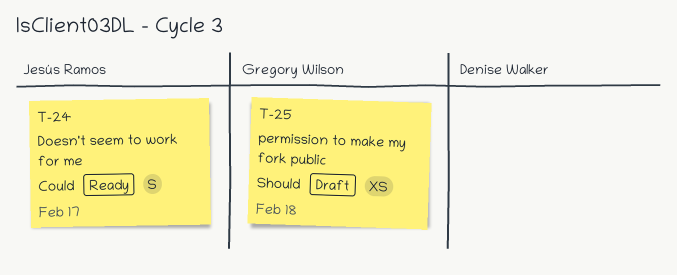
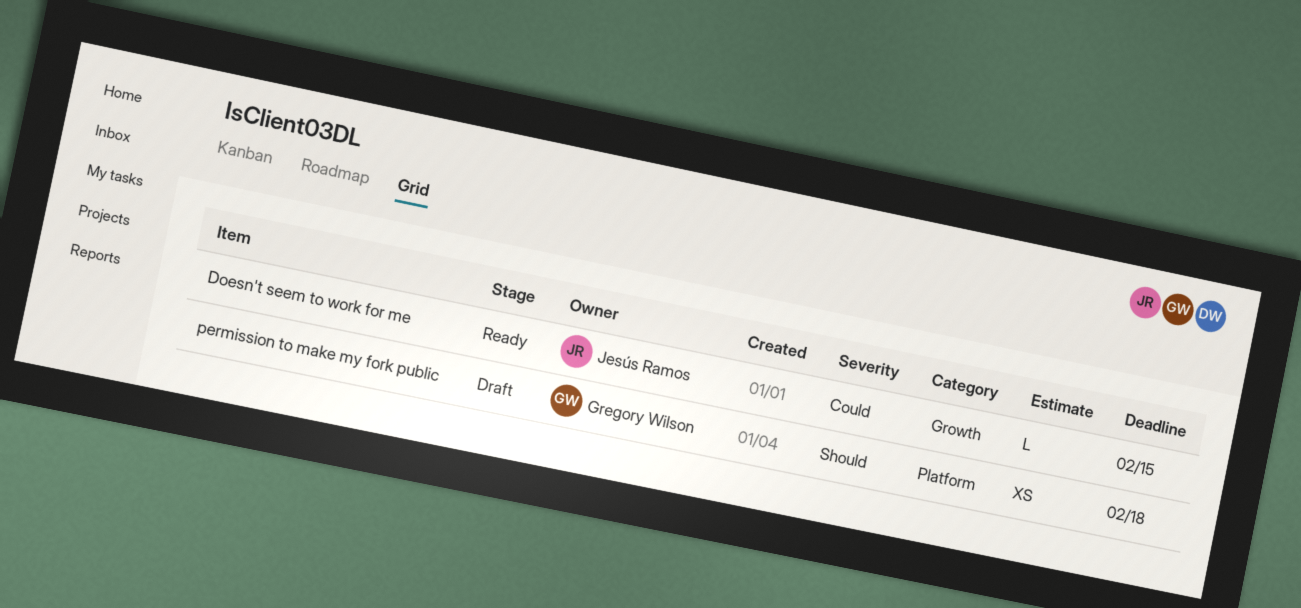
Doesn't seem to work for me, estimate: S -> L
Doesn't seem to work for me, due: Feb 17 -> Feb 15

